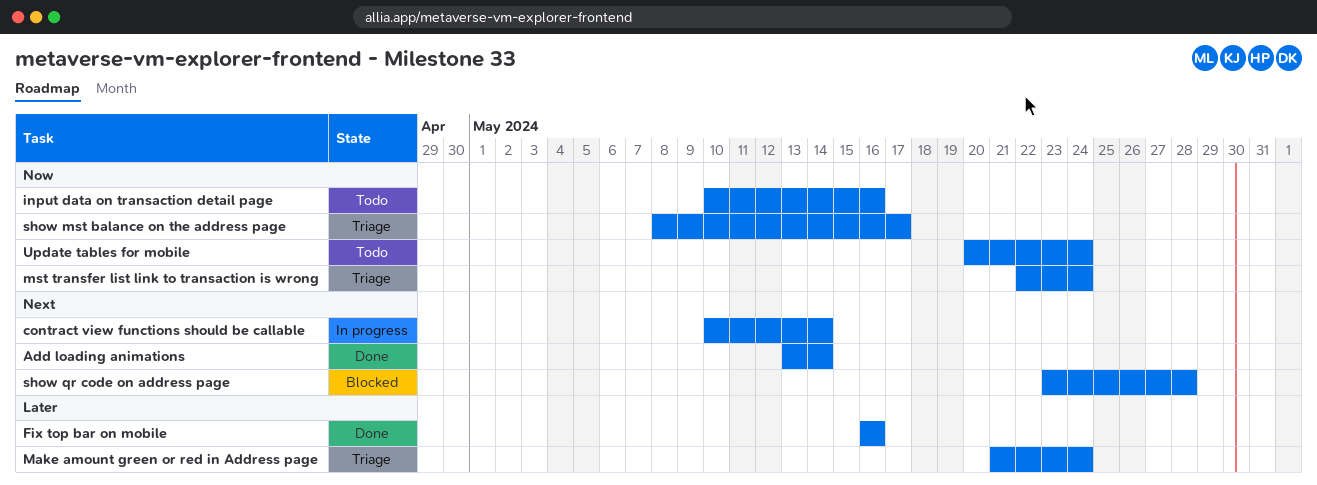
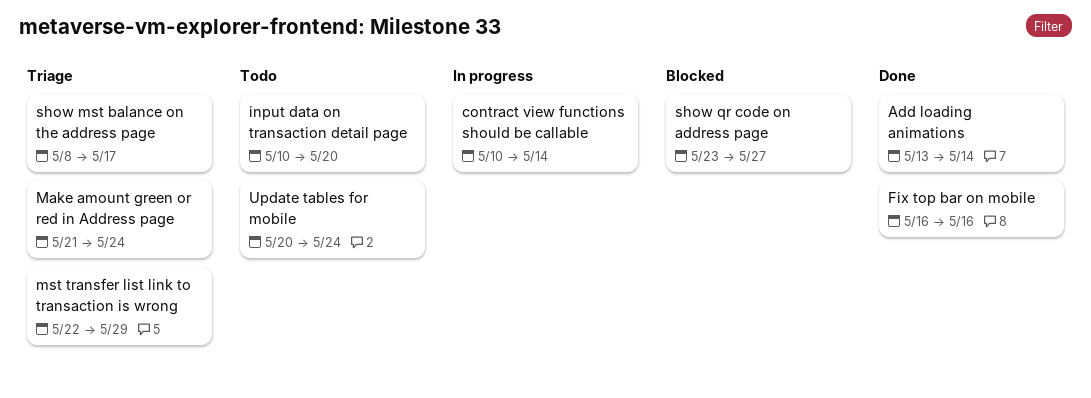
input data on transaction detail page, due: May 16 -> May 20
mst transfer list link to transaction is wrong, due: May 24 -> May 29
show qr code on address page, due: May 28 -> May 27

